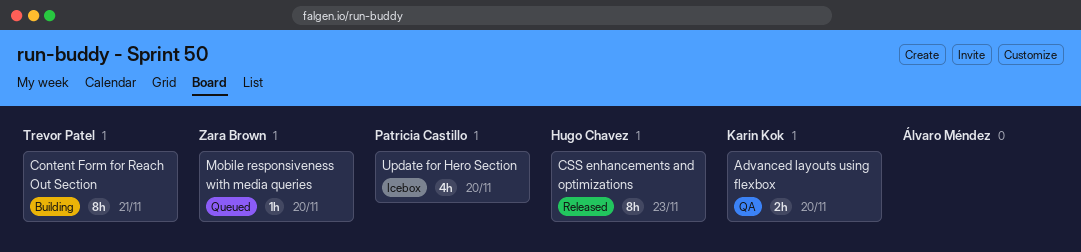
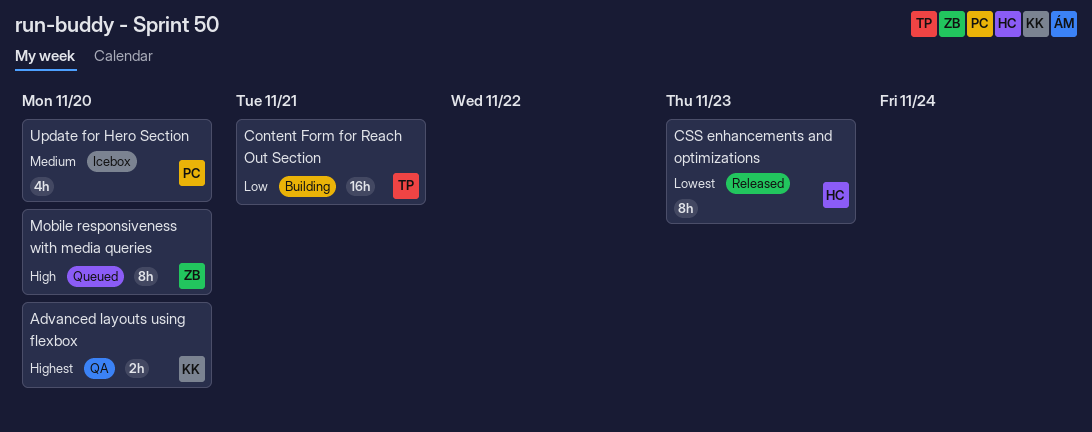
Content Form for Reach Out Section, estimate: 8h -> 16h
Mobile responsiveness with media queries, estimate: 1h -> 8h

